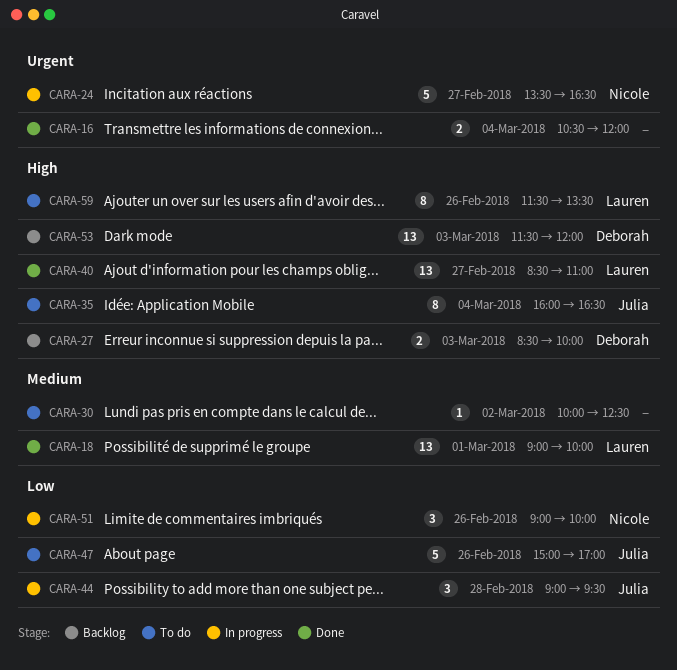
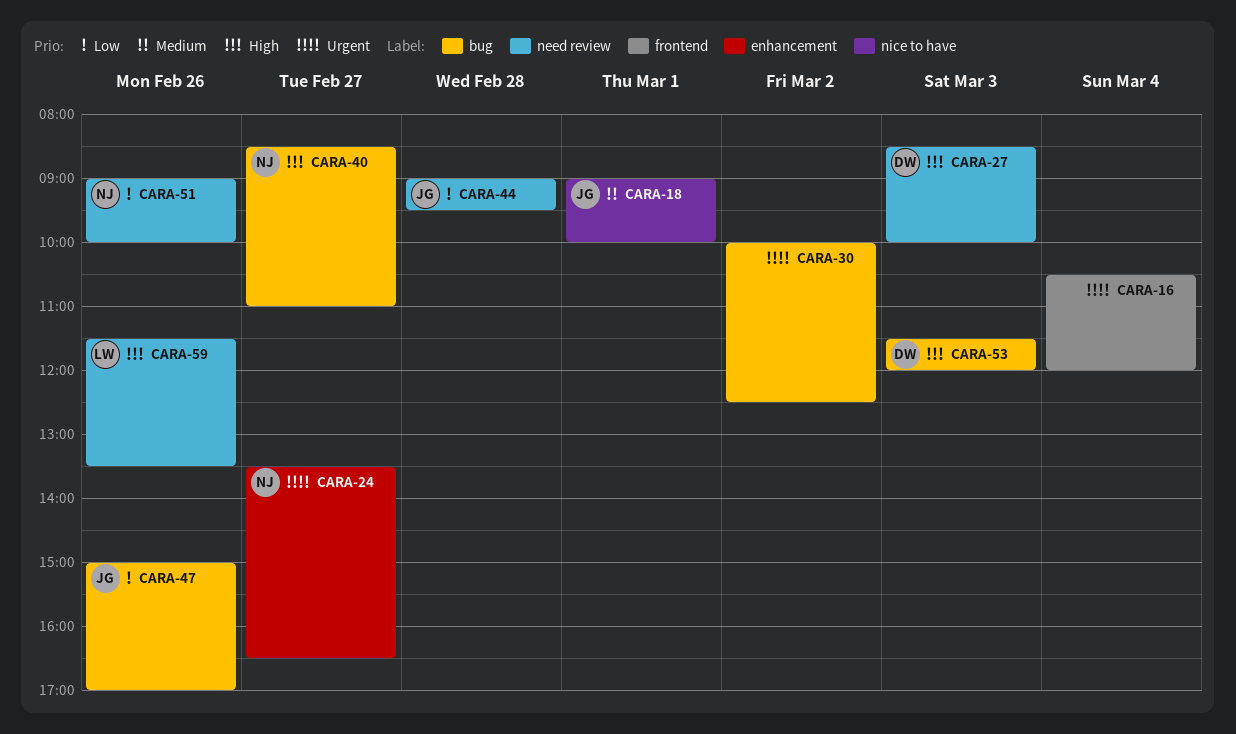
CARA-18, owner: Lauren -> Julia
CARA-30, priority: Medium -> Urgent
CARA-35: present -> none
CARA-40, owner: Lauren -> Nicole

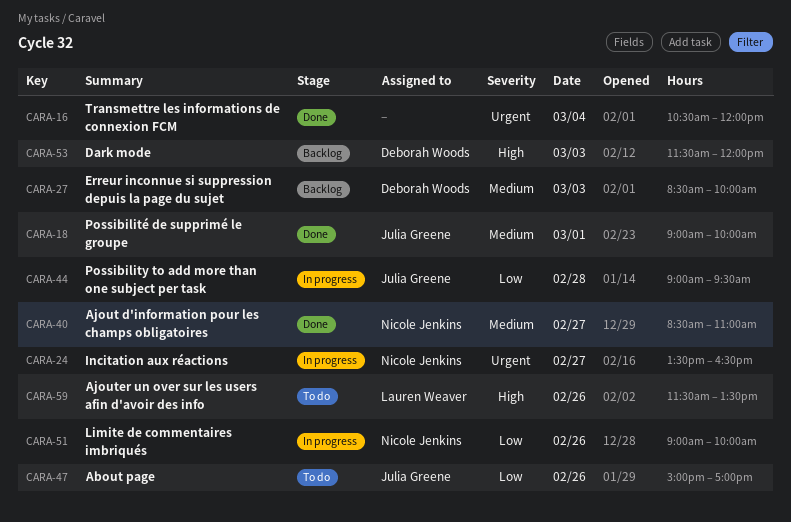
CARA-27, priority: High -> Medium
CARA-30: present -> none
CARA-40, priority: High -> Medium

